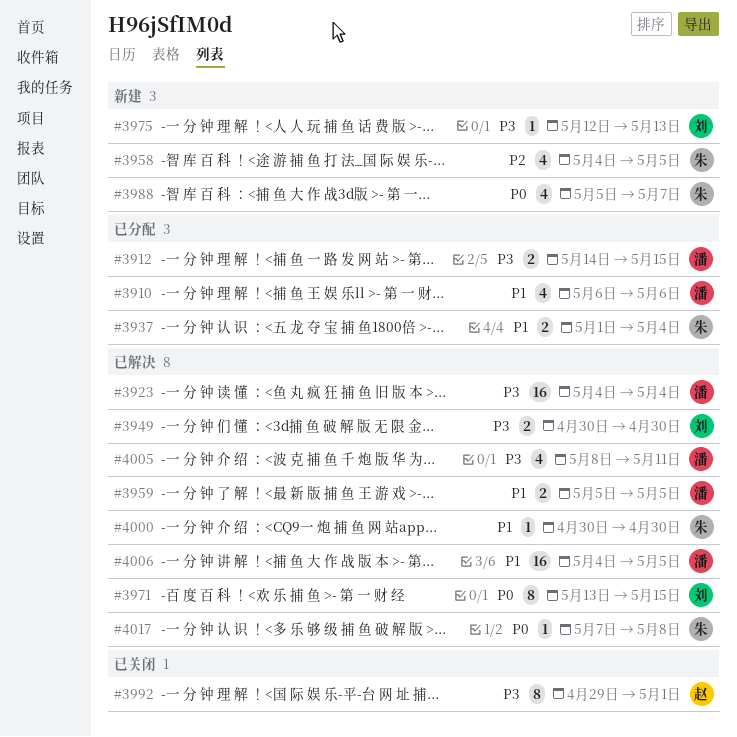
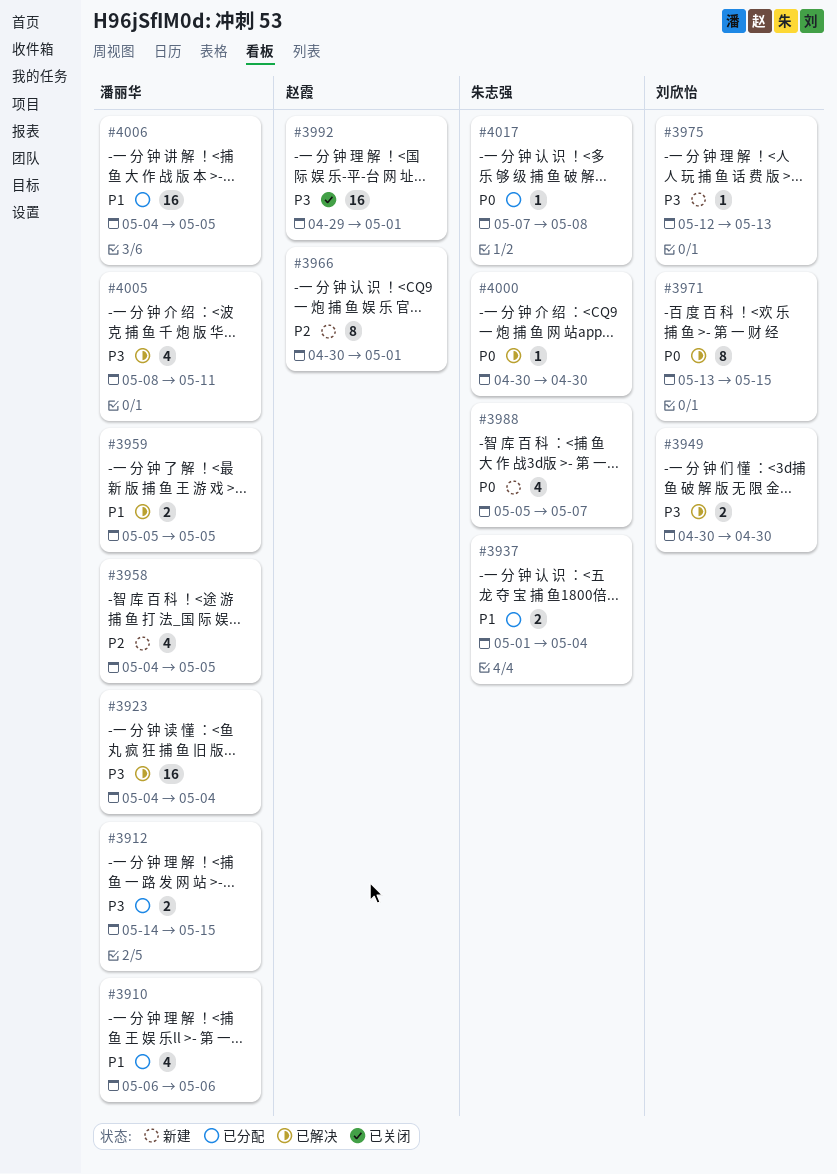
#3958, owner: 朱志强 -> 潘丽华
#3966: none -> present
#3992, estimate: 8 -> 16
#4000, priority: P1 -> P0
#4006, status: 已解决 -> 已分配
#4017, status: 已解决 -> 已分配

